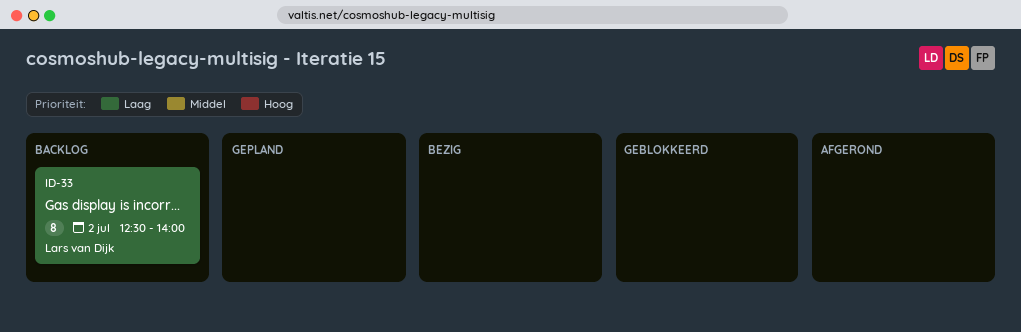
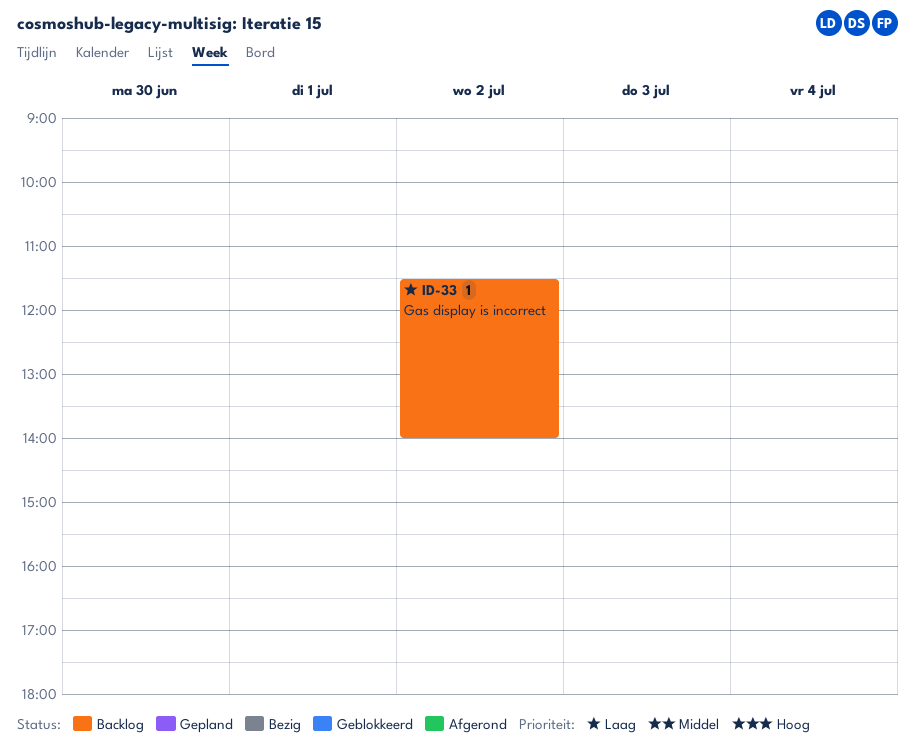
ID-33, estimate: 8 -> 1
ID-33, begins: 12:30 -> 11:30

